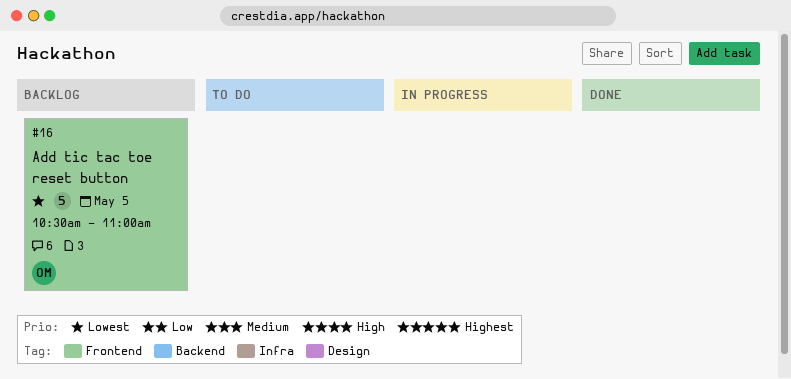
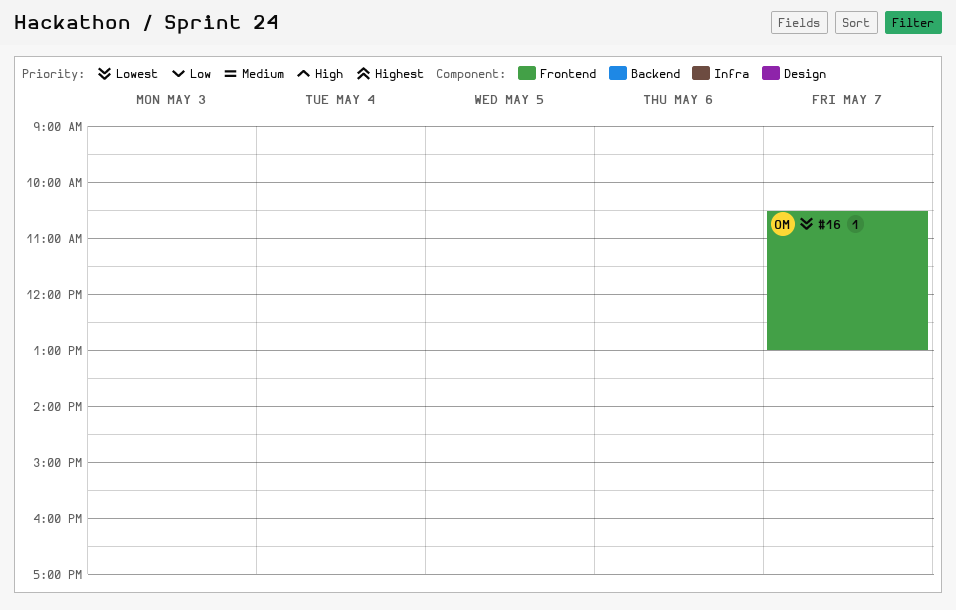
#16, estimate: 5 -> 1
#16, day: May 5 -> May 7
#16, ends: 11:00 -> 13:00

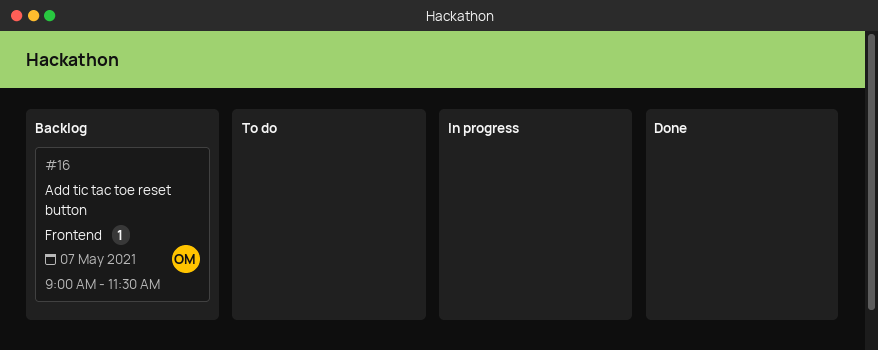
#16, begins: 10:30 -> 09:00
#16, ends: 13:00 -> 11:30

